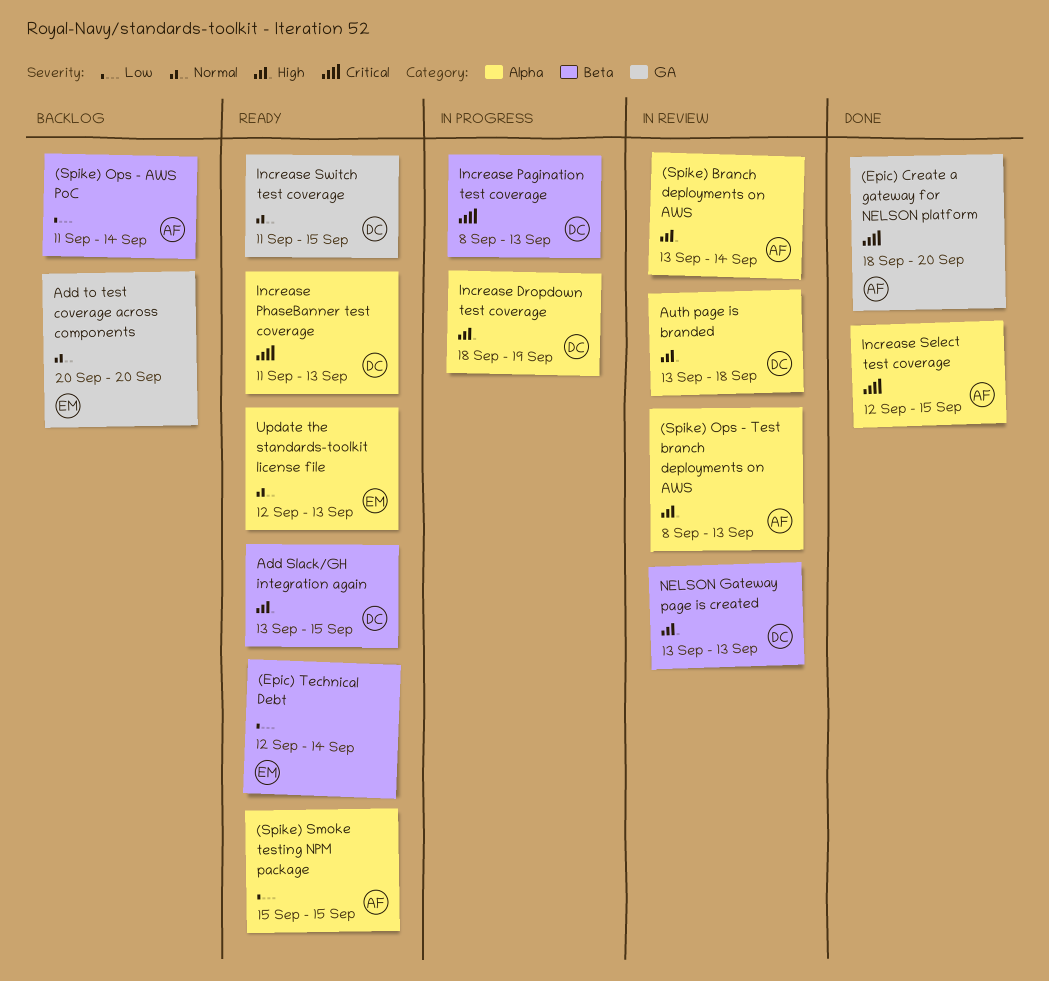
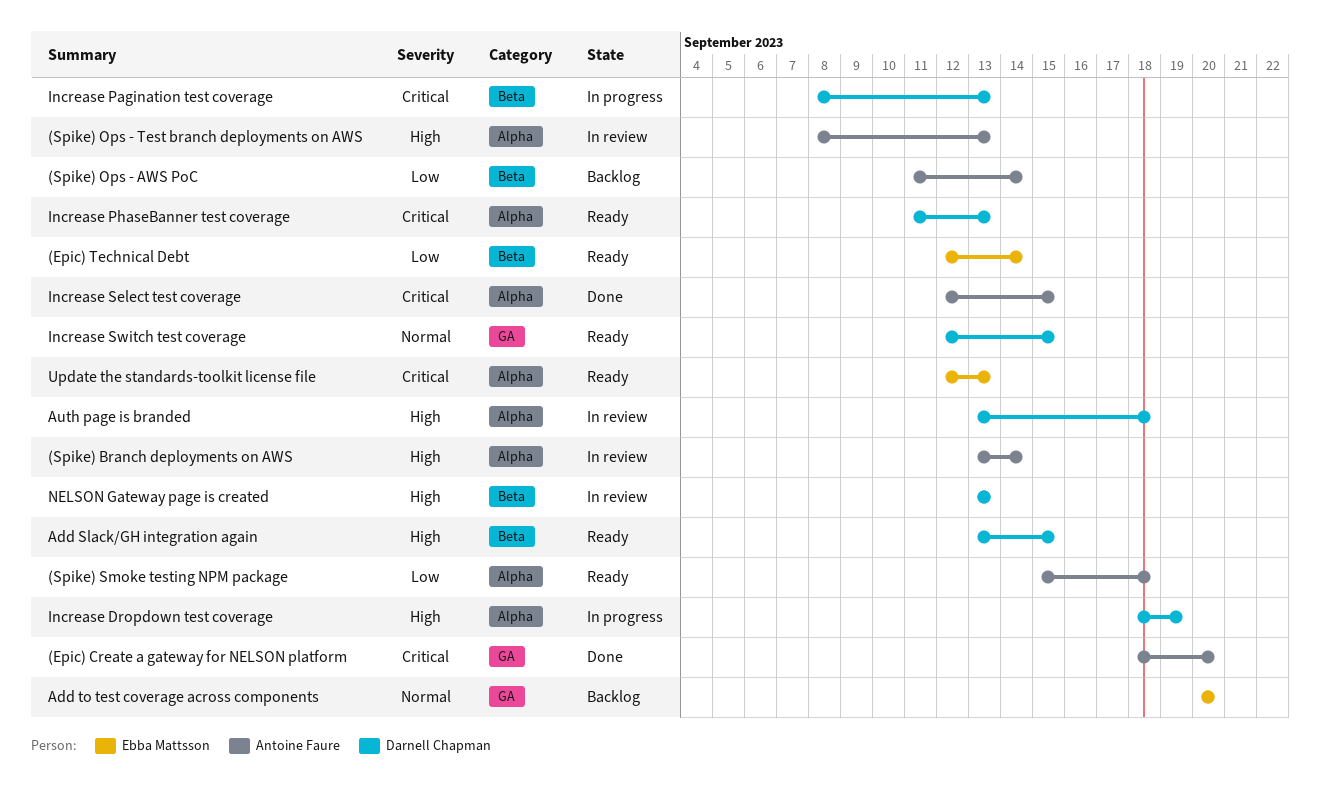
(Spike) Smoke testing NPM package, due: Sep 15 -> Sep 18
Increase Switch test coverage, start: Sep 11 -> Sep 12
Update the standards-toolkit license file, priority: Normal -> Critical

